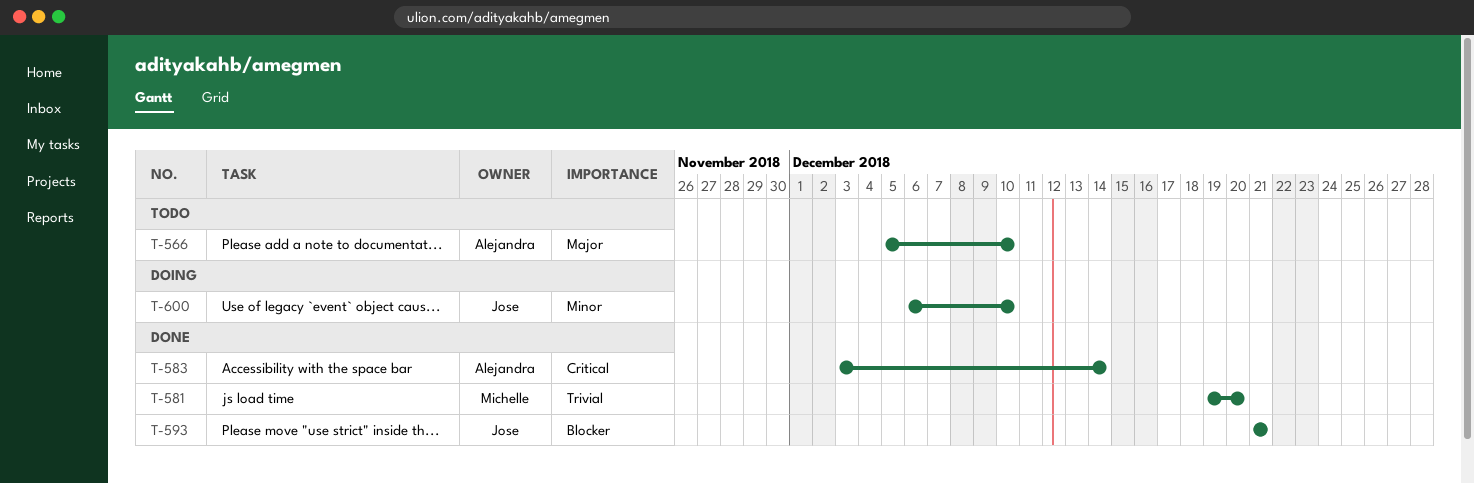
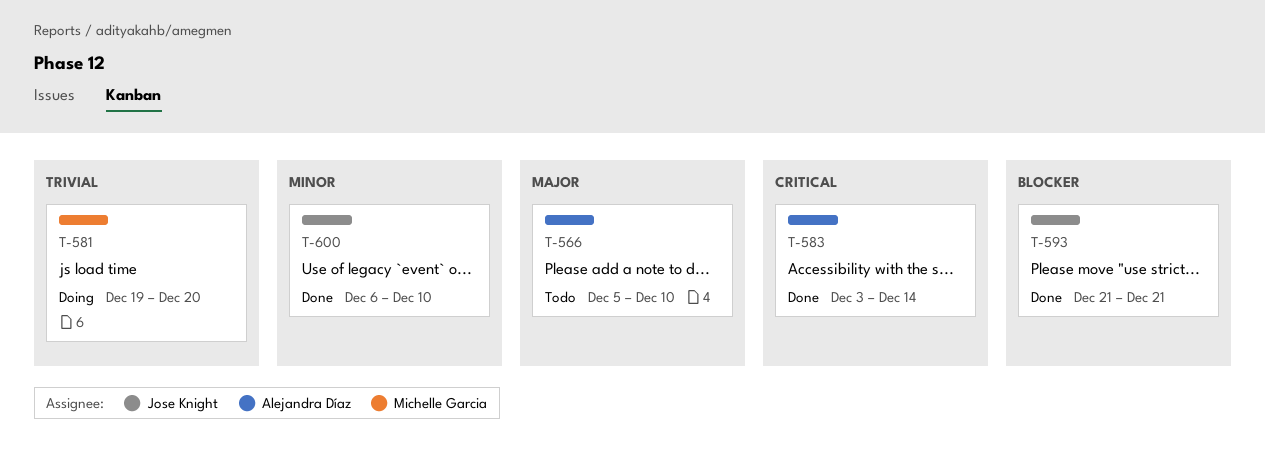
T-581, status: Done -> Doing
T-600, status: Doing -> Done

